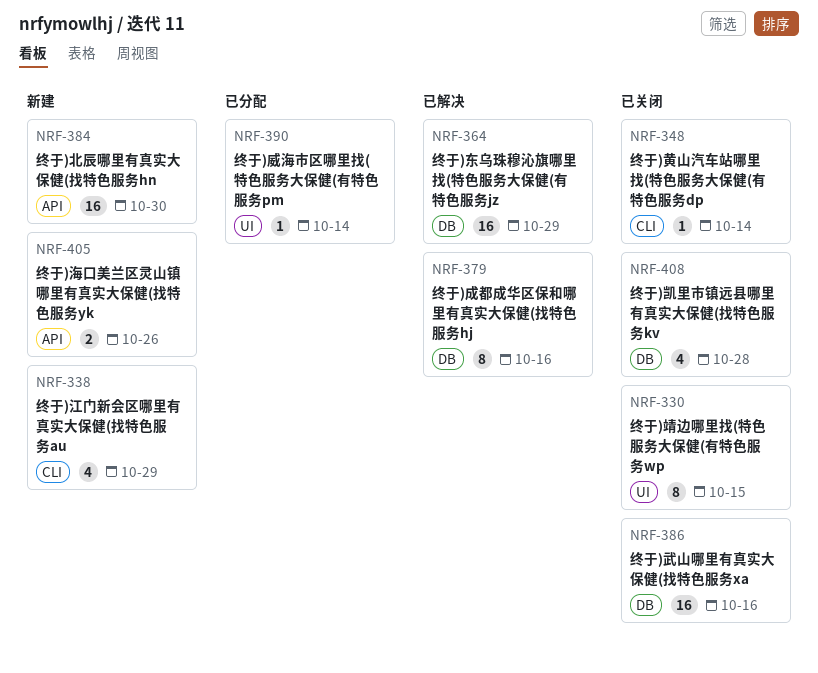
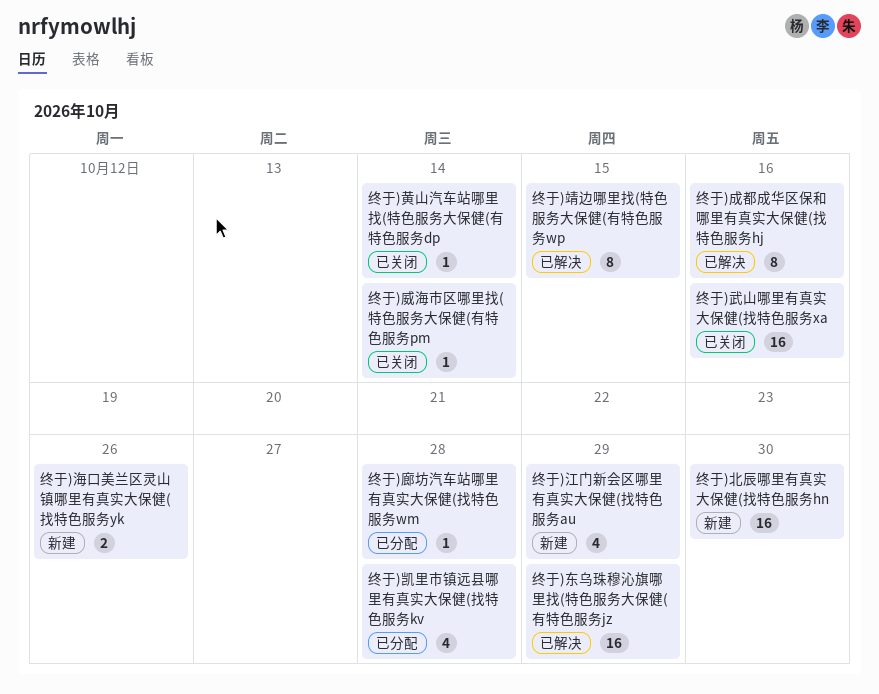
终于)凯里市镇远县哪里有真实大保健(找特色服务kv, status: 已关闭 -> 已分配
终于)威海市区哪里找(特色服务大保健(有特色服务pm, status: 已分配 -> 已关闭
终于)廊坊汽车站哪里有真实大保健(找特色服务wm: none -> present
终于)靖边哪里找(特色服务大保健(有特色服务wp, status: 已关闭 -> 已解决

